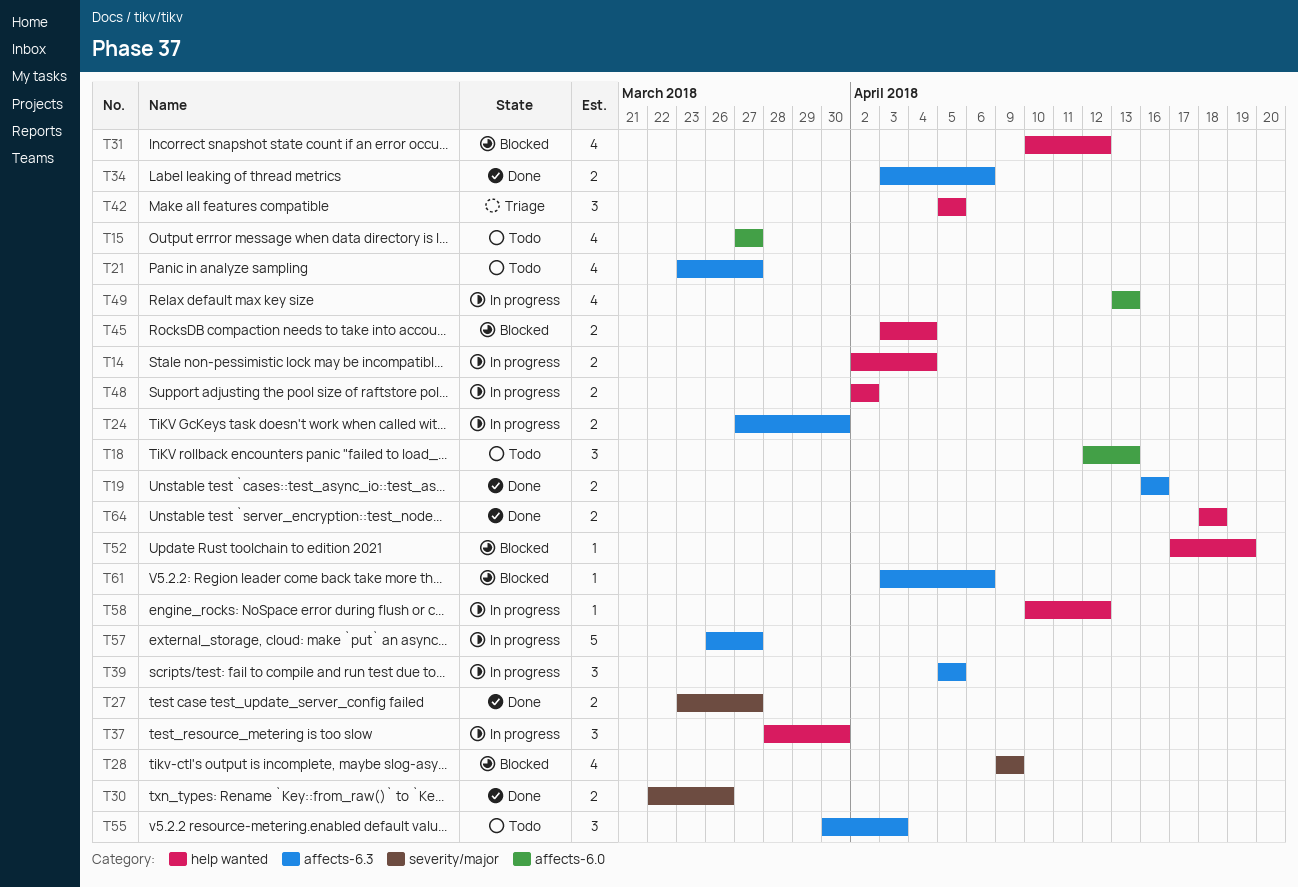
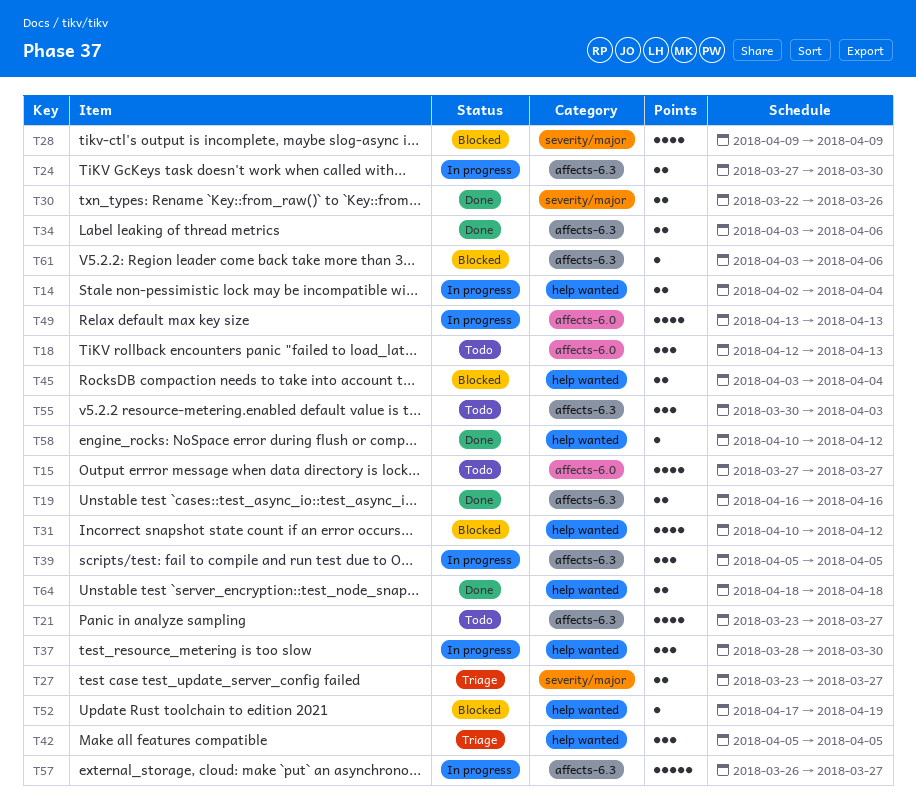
T27, status: Done -> Triage
T48: present -> none
T58, status: In progress -> Done

